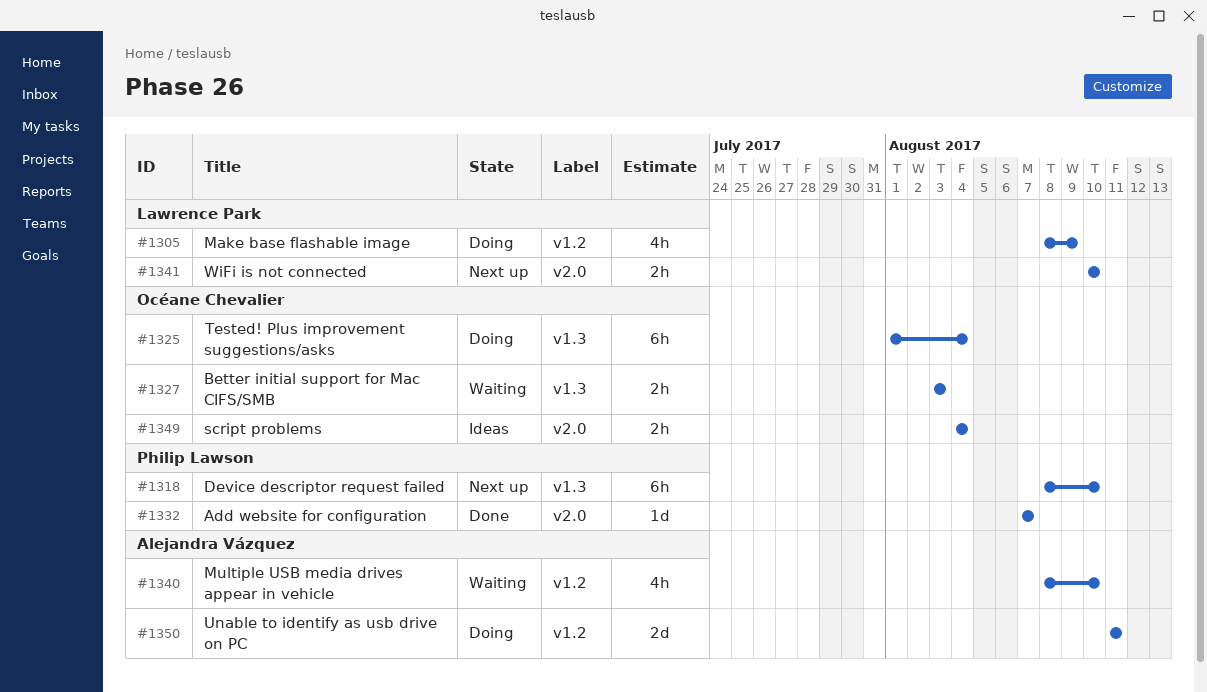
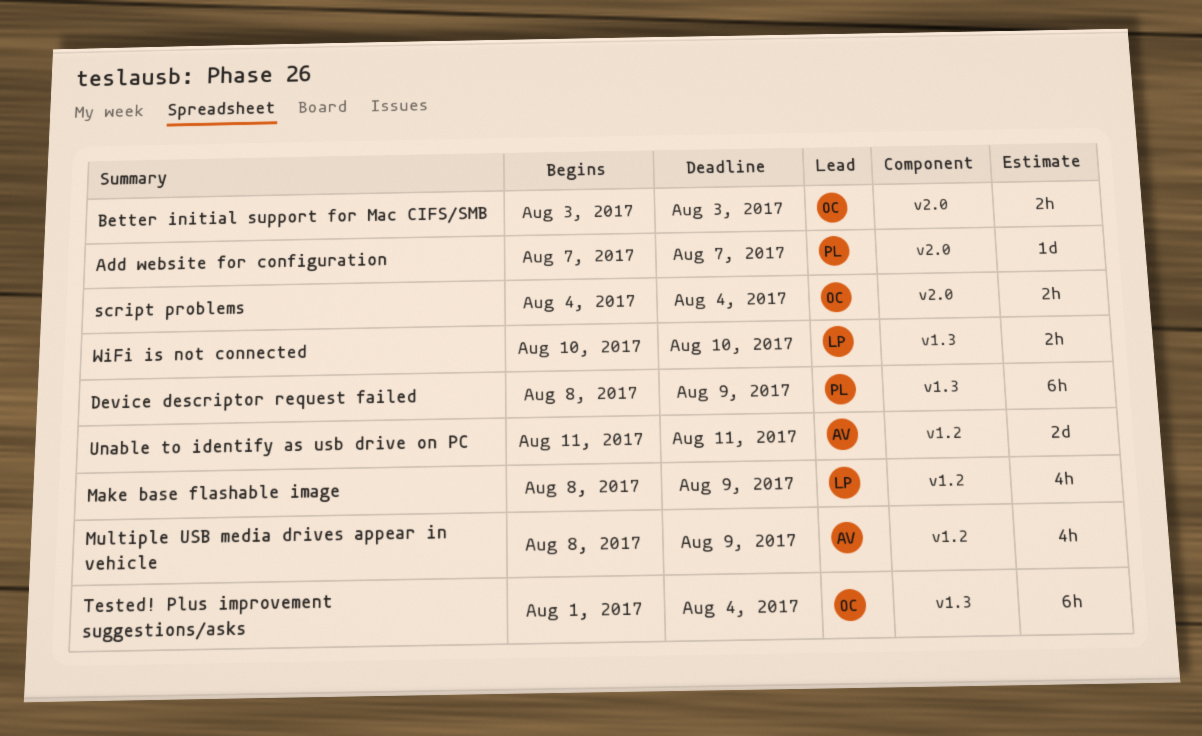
Better initial support for Mac CIFS/SMB, label: v1.3 -> v2.0
Device descriptor request failed, due: Aug 10 -> Aug 9
Multiple USB media drives appear in vehicle, due: Aug 10 -> Aug 9
WiFi is not connected, label: v2.0 -> v1.3

